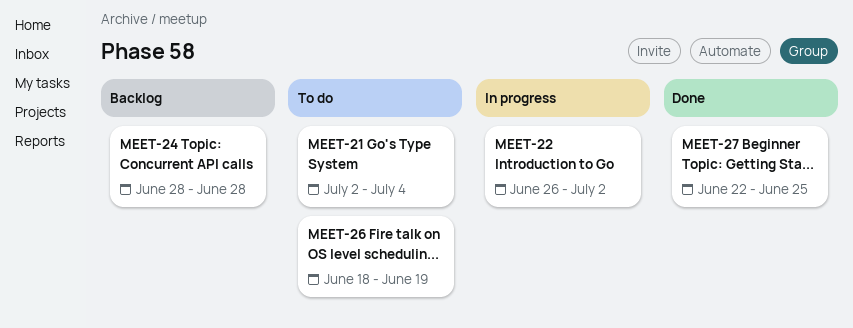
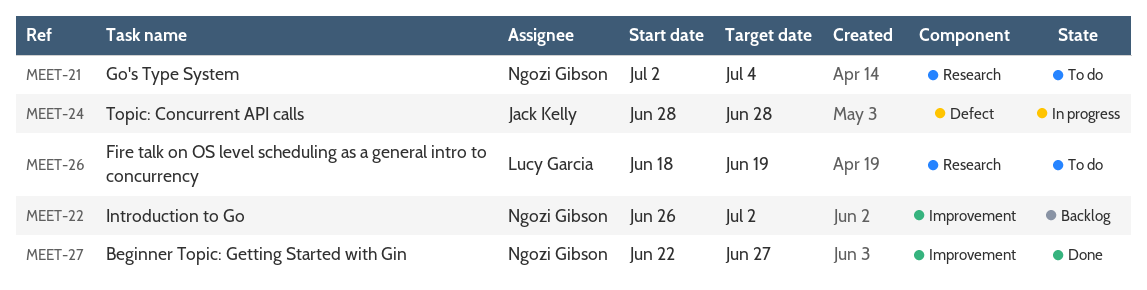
MEET-22, status: In progress -> Backlog
MEET-24, status: Backlog -> In progress
MEET-27, due: Jun 25 -> Jun 27

